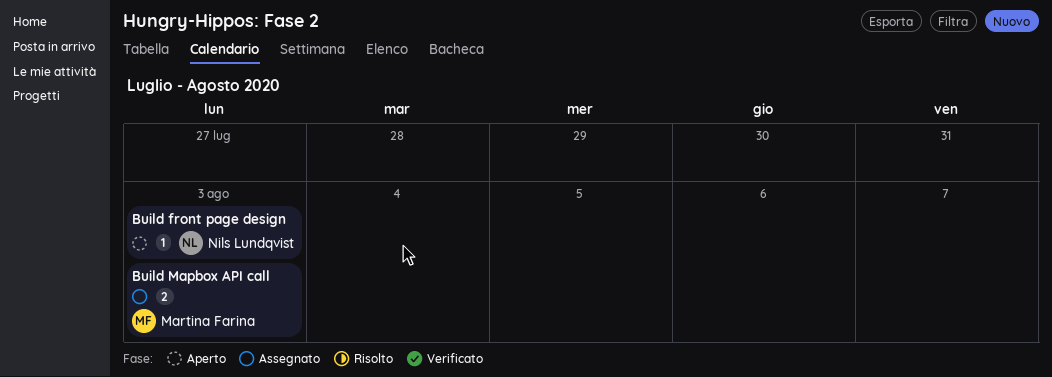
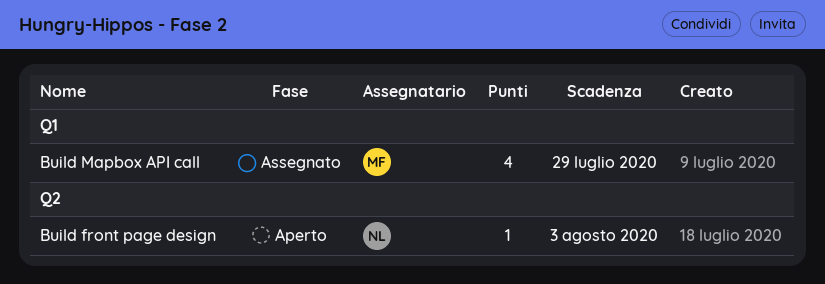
Build Mapbox API call, estimate: 2 -> 4
Build Mapbox API call, due: Aug 3 -> Jul 29

